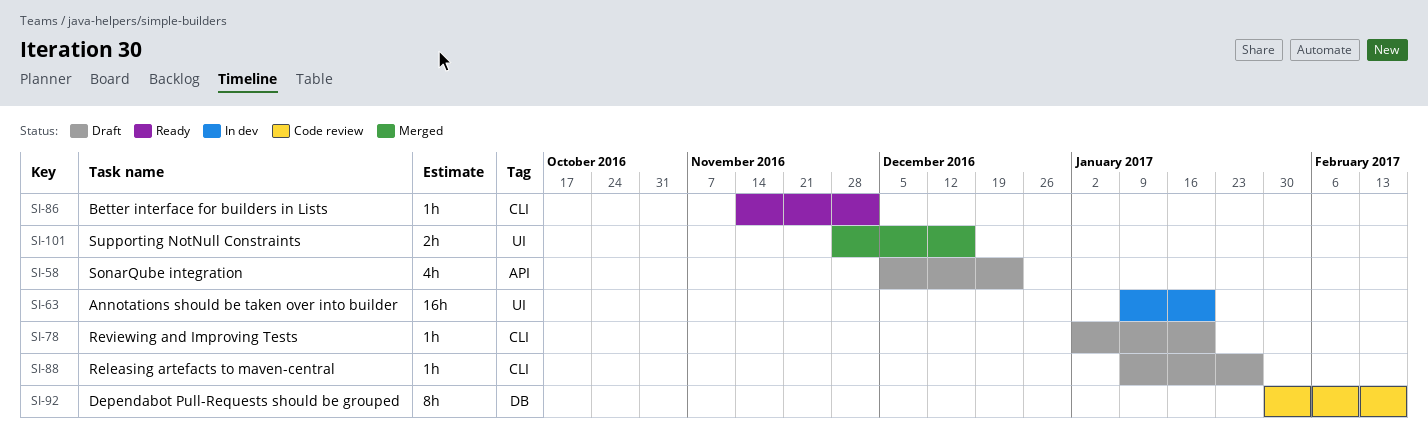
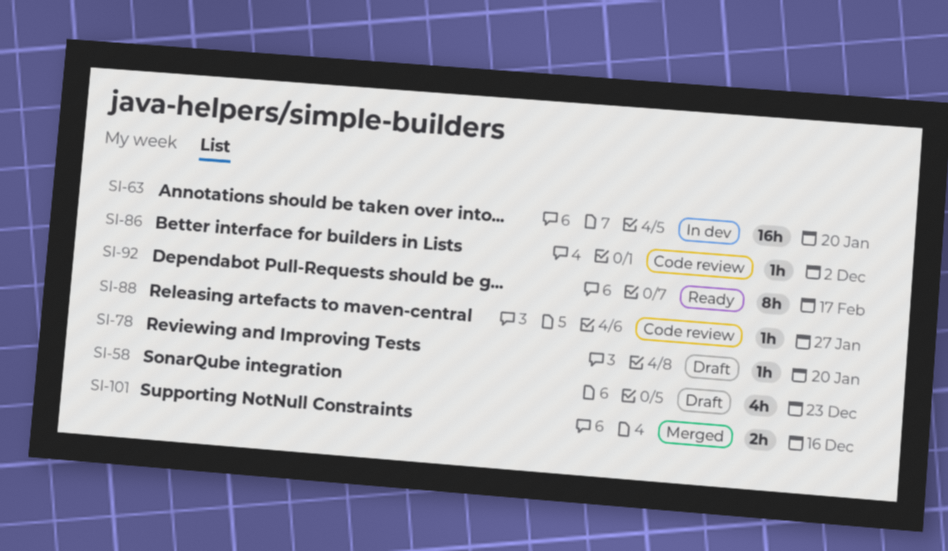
SI-86, status: Ready -> Code review
SI-88, status: Draft -> Code review
SI-92, status: Code review -> Ready

